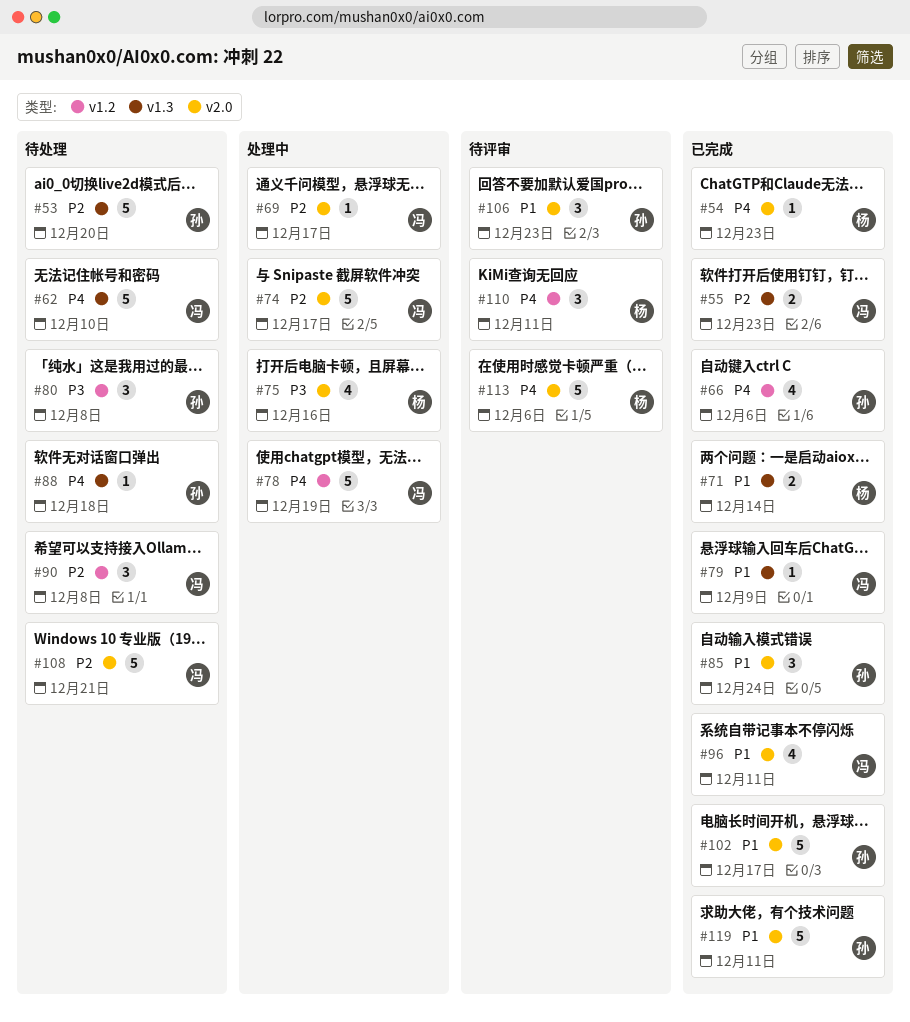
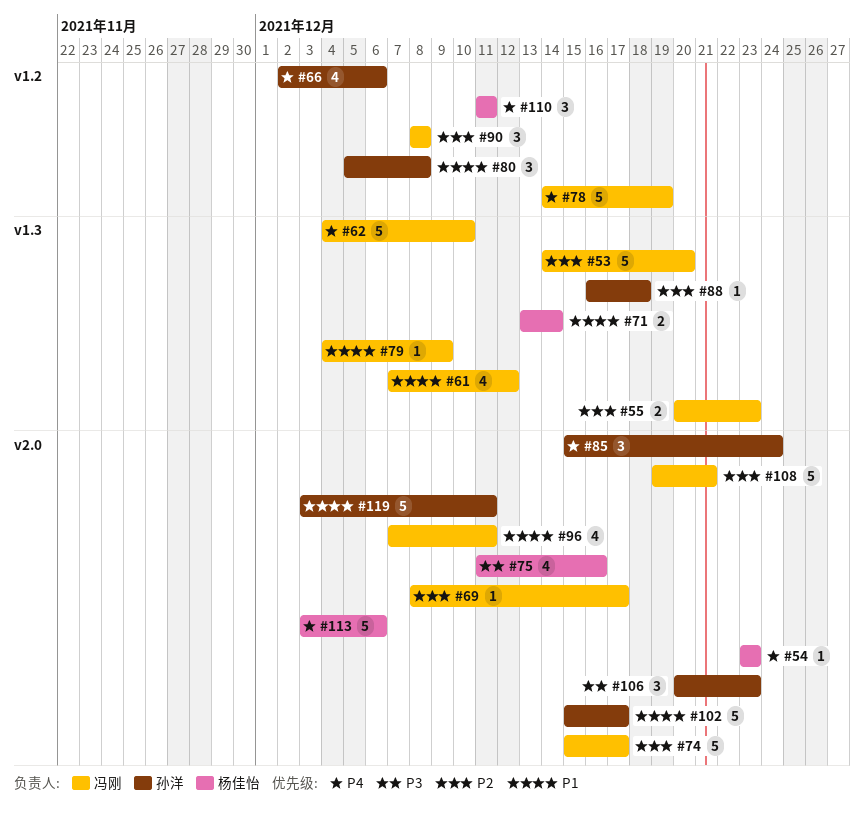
#53, owner: 孙洋 -> 冯刚
#61: none -> present
#80, priority: P3 -> P1
#85, priority: P1 -> P4
#88, priority: P4 -> P2
#106, priority: P1 -> P3

